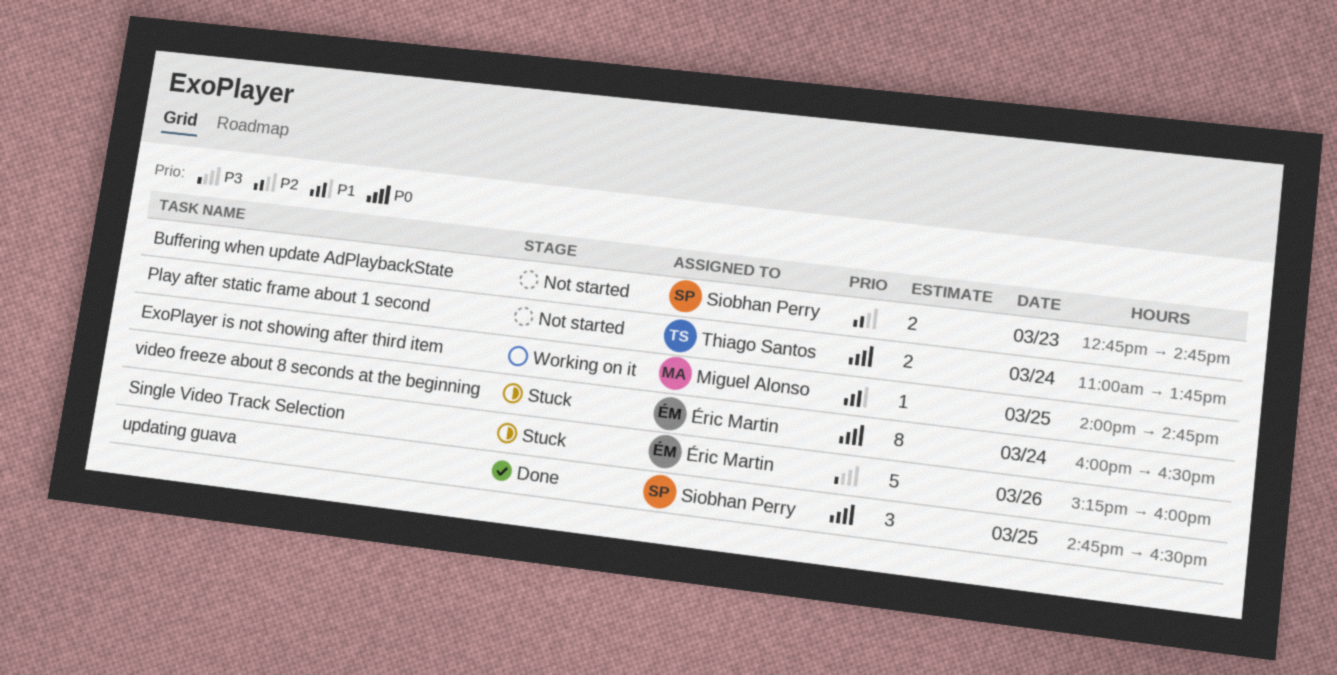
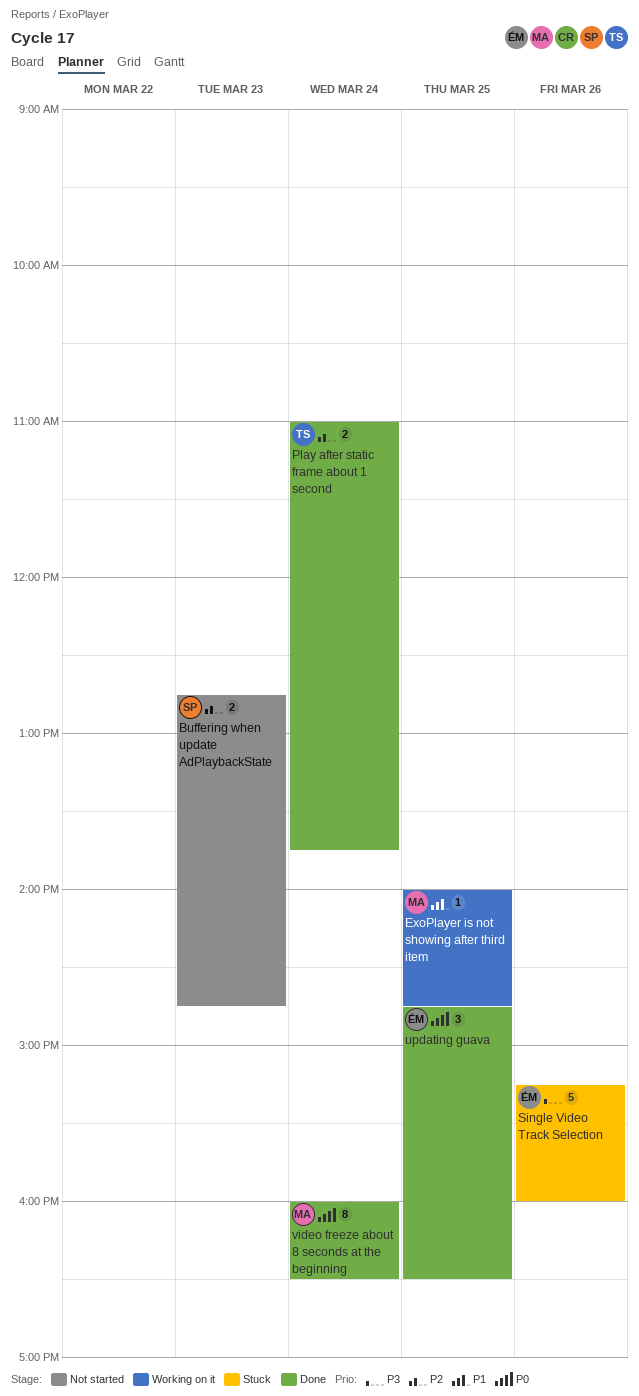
Play after static frame about 1 second, status: Not started -> Done
Play after static frame about 1 second, priority: P0 -> P2
updating guava, owner: Siobhan Perry -> Éric Martin
video freeze about 8 seconds at the beginning, status: Stuck -> Done
video freeze about 8 seconds at the beginning, owner: Éric Martin -> Miguel Alonso

